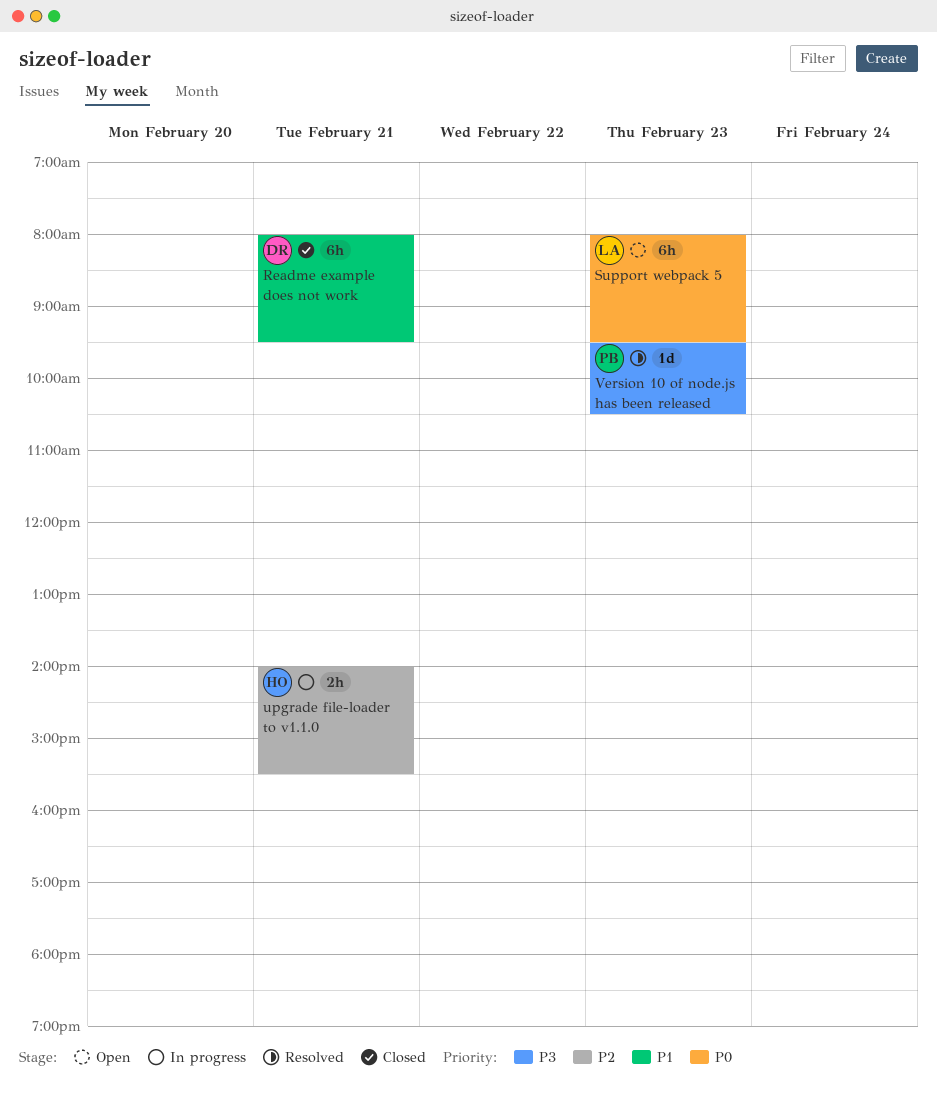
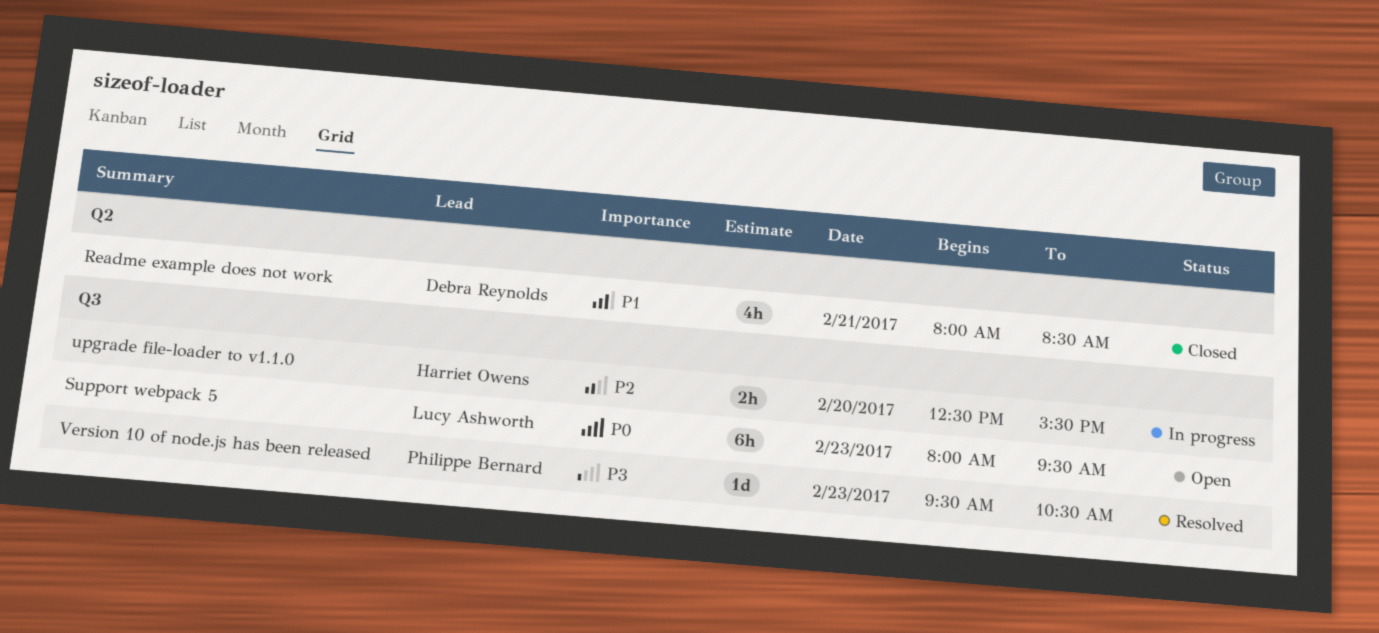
Readme example does not work, estimate: 6h -> 4h
Readme example does not work, ends: 09:30 -> 08:30
upgrade file-loader to v1.1.0, day: Feb 21 -> Feb 20
upgrade file-loader to v1.1.0, begins: 14:00 -> 12:30

